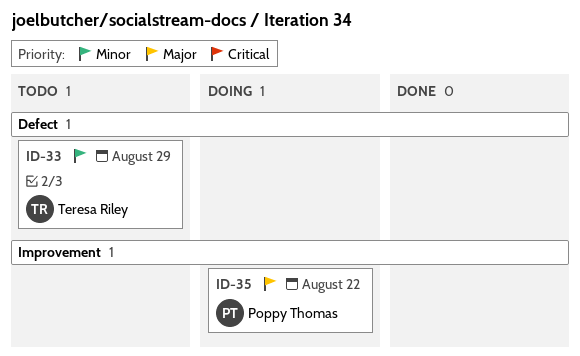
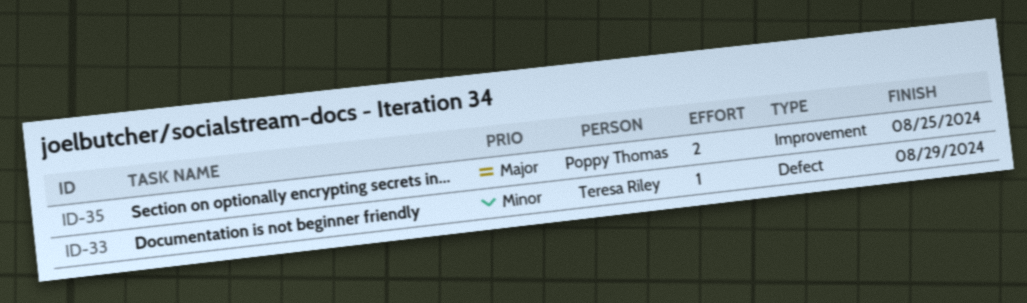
ID-35, due: Aug 22 -> Aug 25

